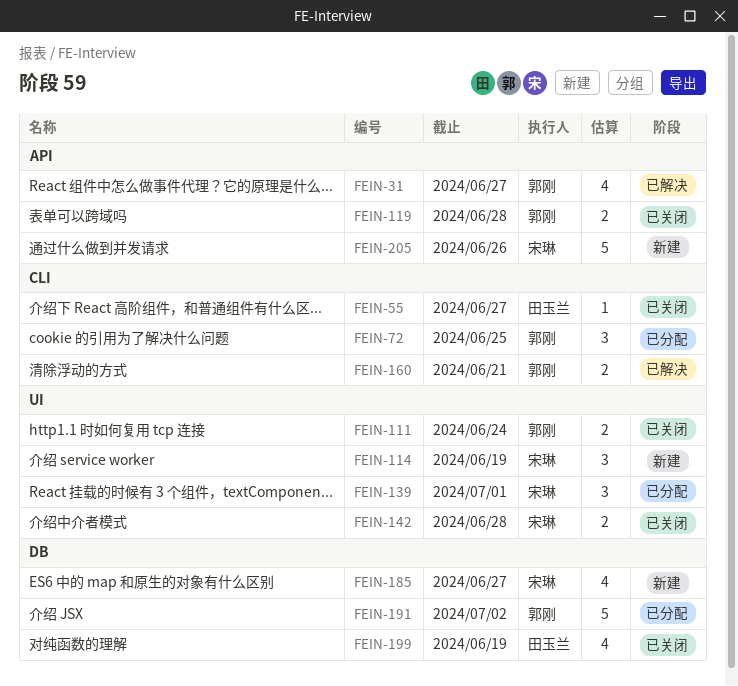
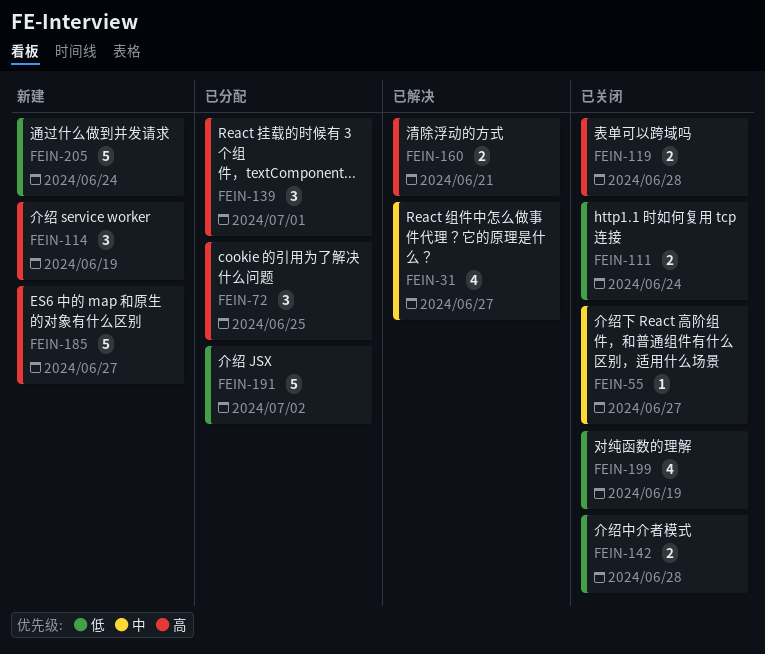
FEIN-185, estimate: 4 -> 5
FEIN-205, due: Jun 26 -> Jun 24

